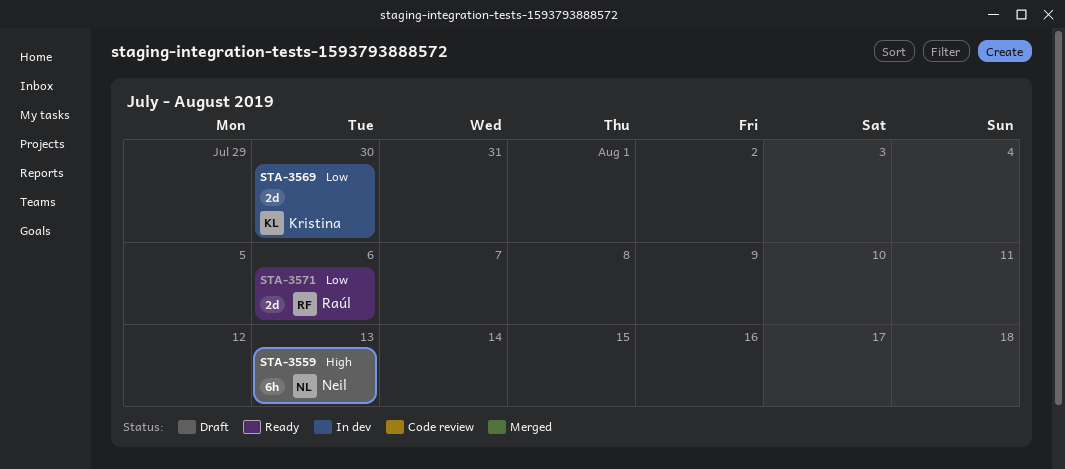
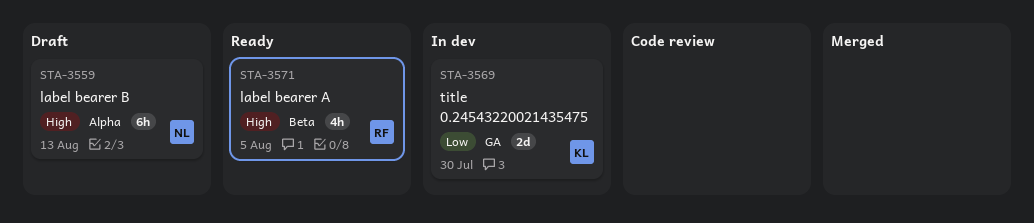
STA-3571, priority: Low -> High
STA-3571, estimate: 2d -> 4h
STA-3571, due: Aug 6 -> Aug 5

